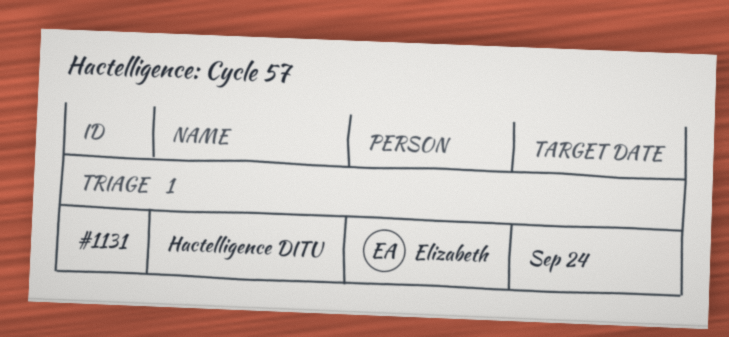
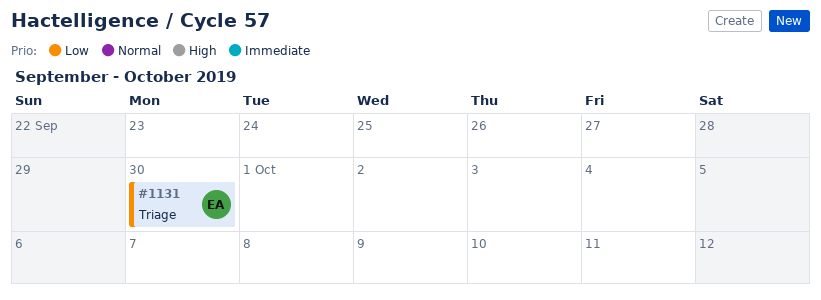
#1131, due: Sep 24 -> Sep 30

